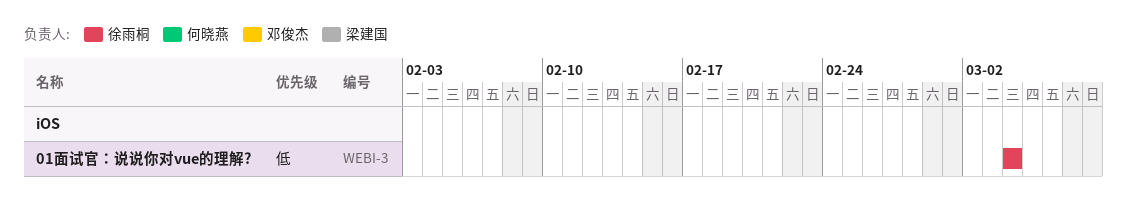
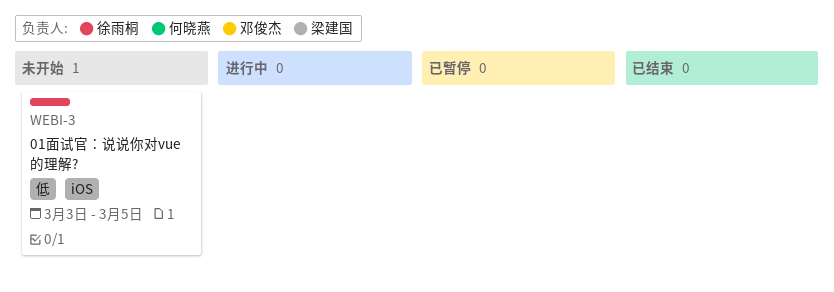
WEBI-3, start: Mar 4 -> Mar 3
WEBI-3, due: Mar 4 -> Mar 5

